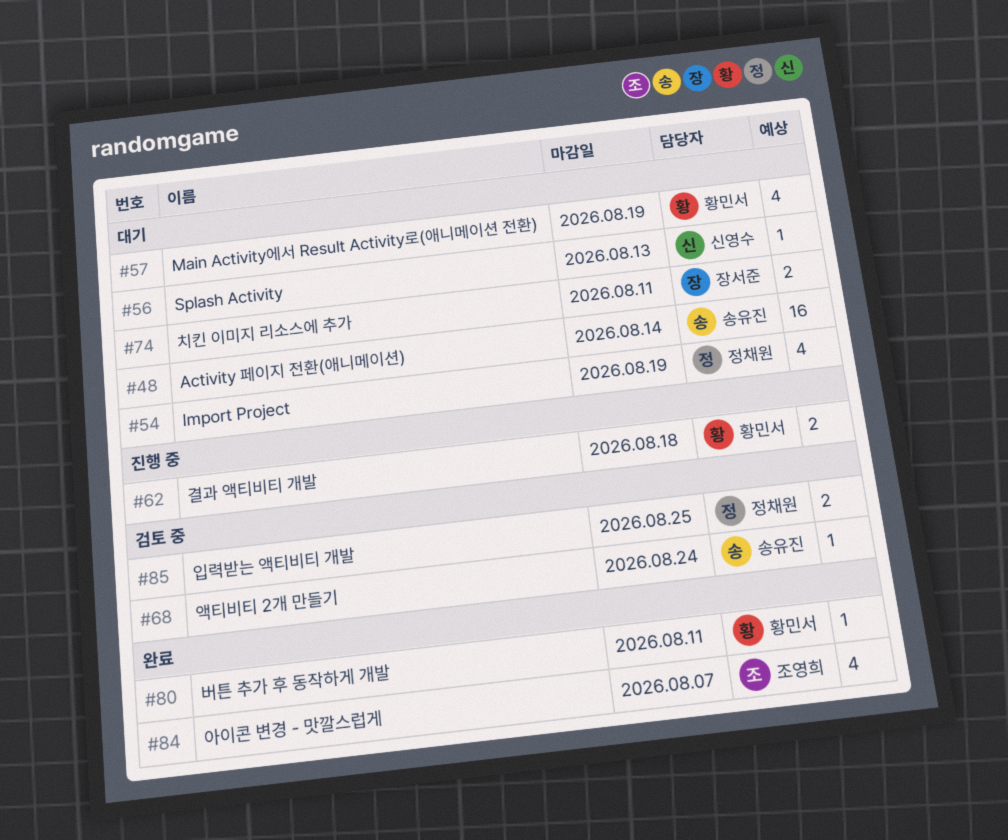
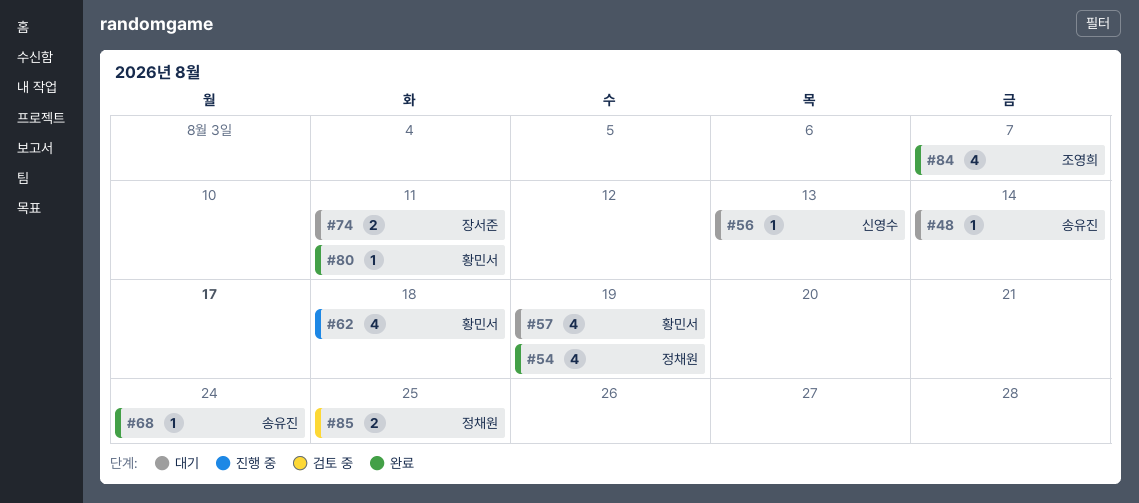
#48, estimate: 16 -> 1
#54, status: 대기 -> 완료
#62, estimate: 2 -> 4
#68, status: 검토 중 -> 완료

